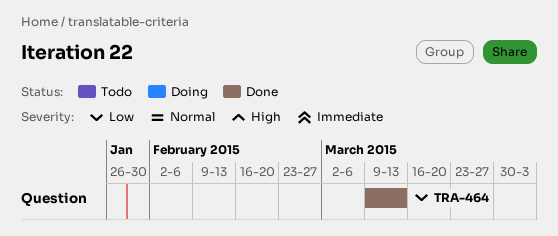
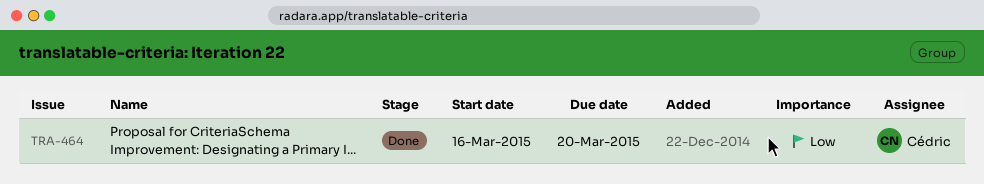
TRA-464, start: Mar 9 -> Mar 16
TRA-464, due: Mar 13 -> Mar 20

